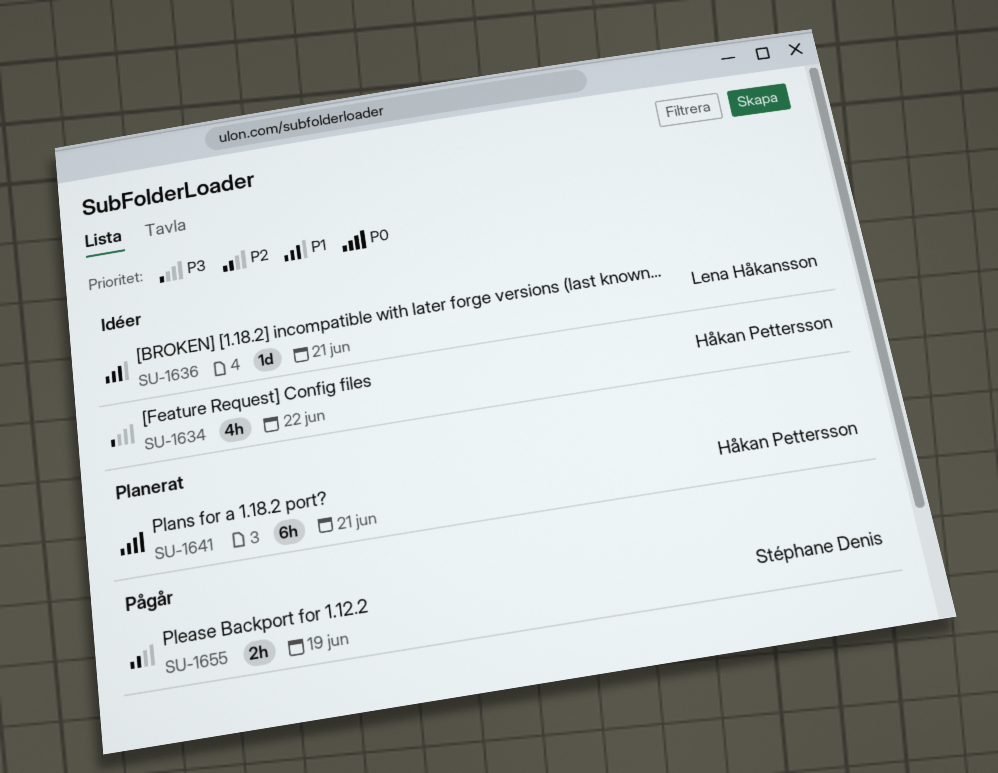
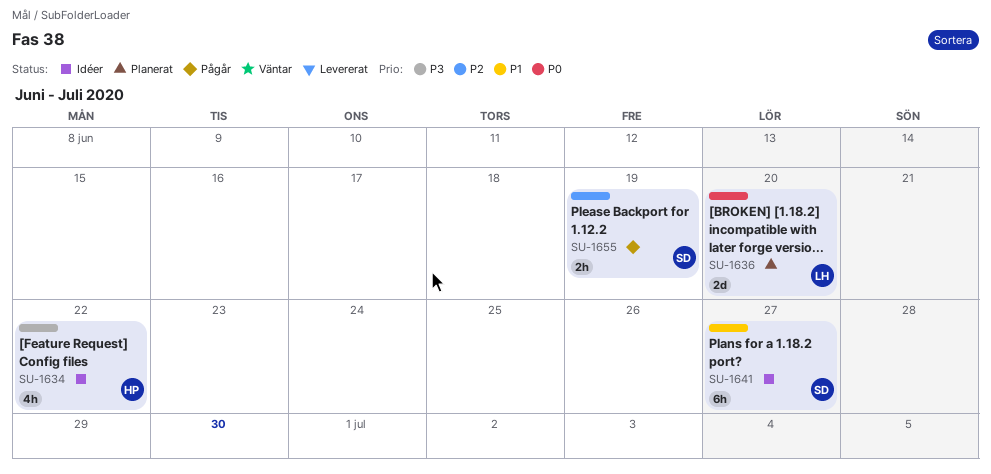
SU-1636, status: Idéer -> Planerat
SU-1636, priority: P1 -> P0
SU-1636, estimate: 1d -> 2d
SU-1636, due: Jun 21 -> Jun 20
SU-1641, status: Planerat -> Idéer
SU-1641, owner: Håkan Pettersson -> Stéphane Denis
SU-1641, priority: P0 -> P1
SU-1641, due: Jun 21 -> Jun 27

